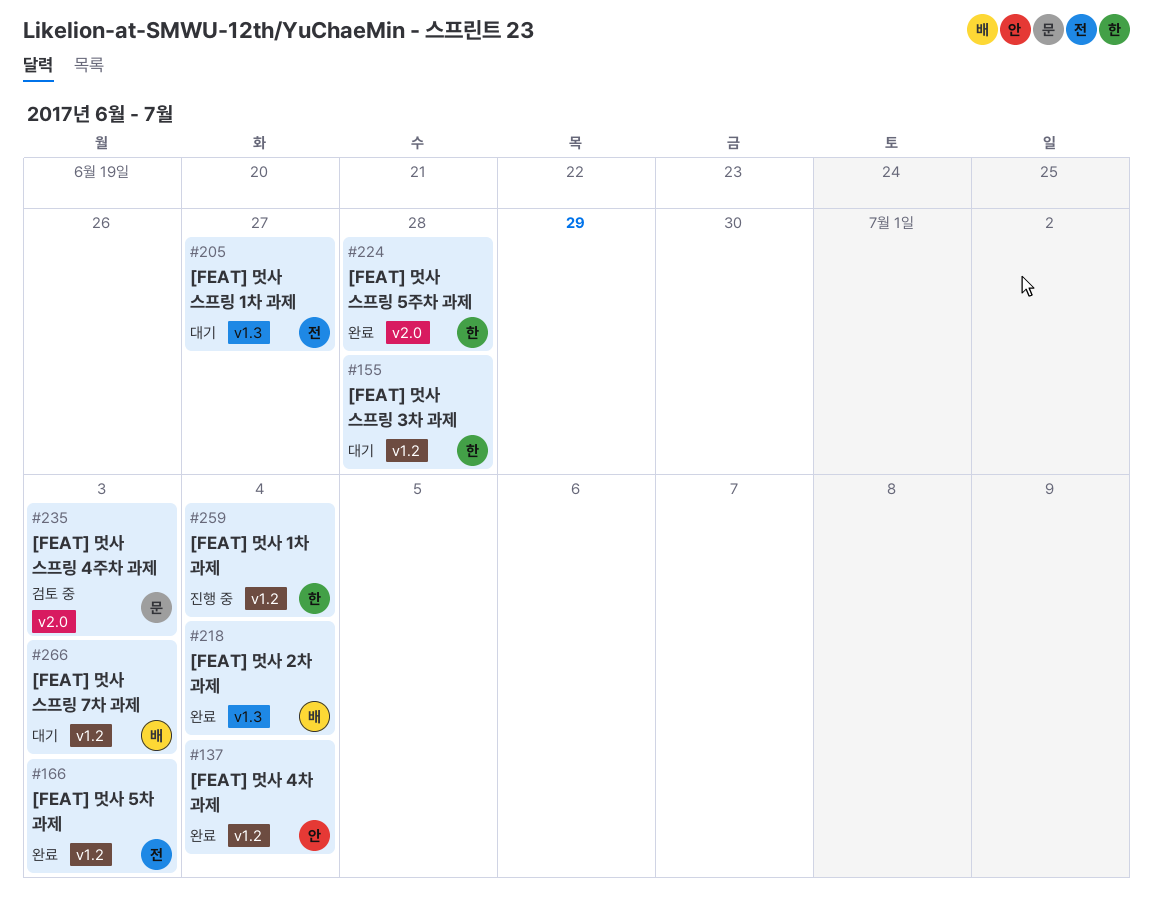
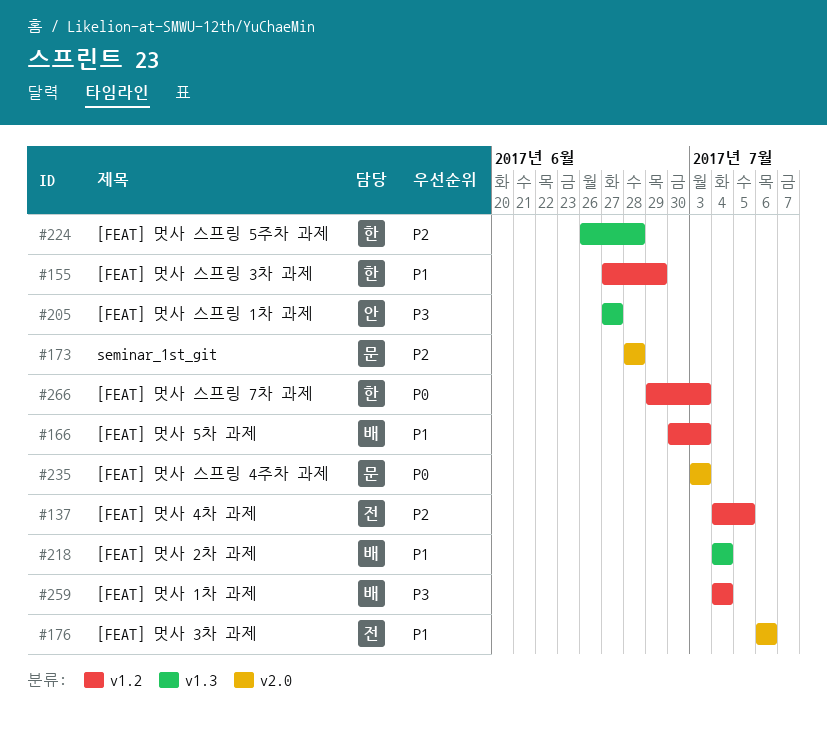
#137, owner: 안 -> 전
#137, due: Jul 4 -> Jul 5
#155, due: Jun 28 -> Jun 29
#166, owner: 전 -> 배
#173: none -> present
#176: none -> present
#205, owner: 전 -> 안
#224, label: v2.0 -> v1.3
#259, owner: 한 -> 배
#266, owner: 배 -> 한

